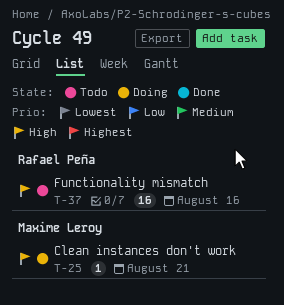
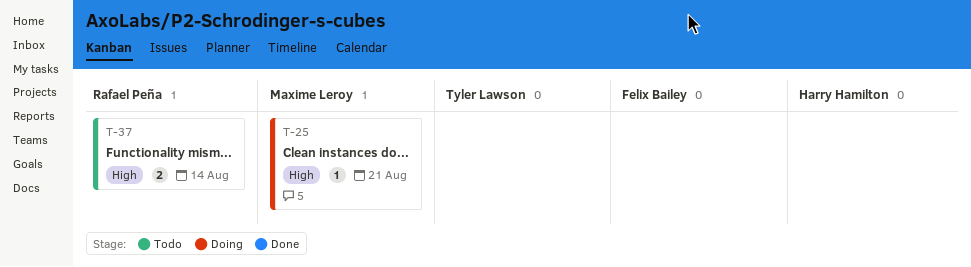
T-37, estimate: 16 -> 2
T-37, due: Aug 16 -> Aug 14

